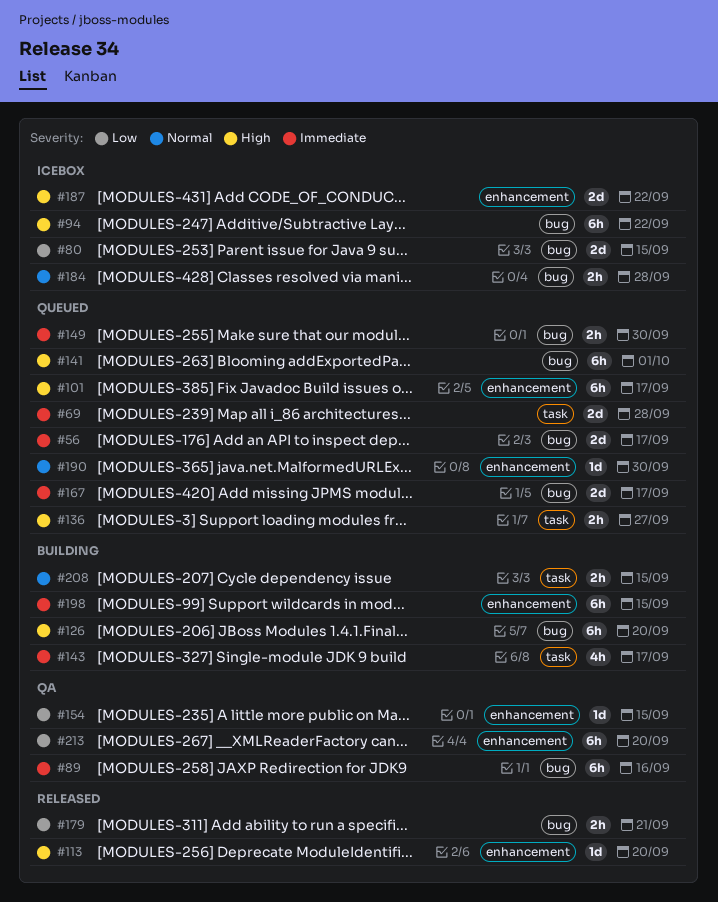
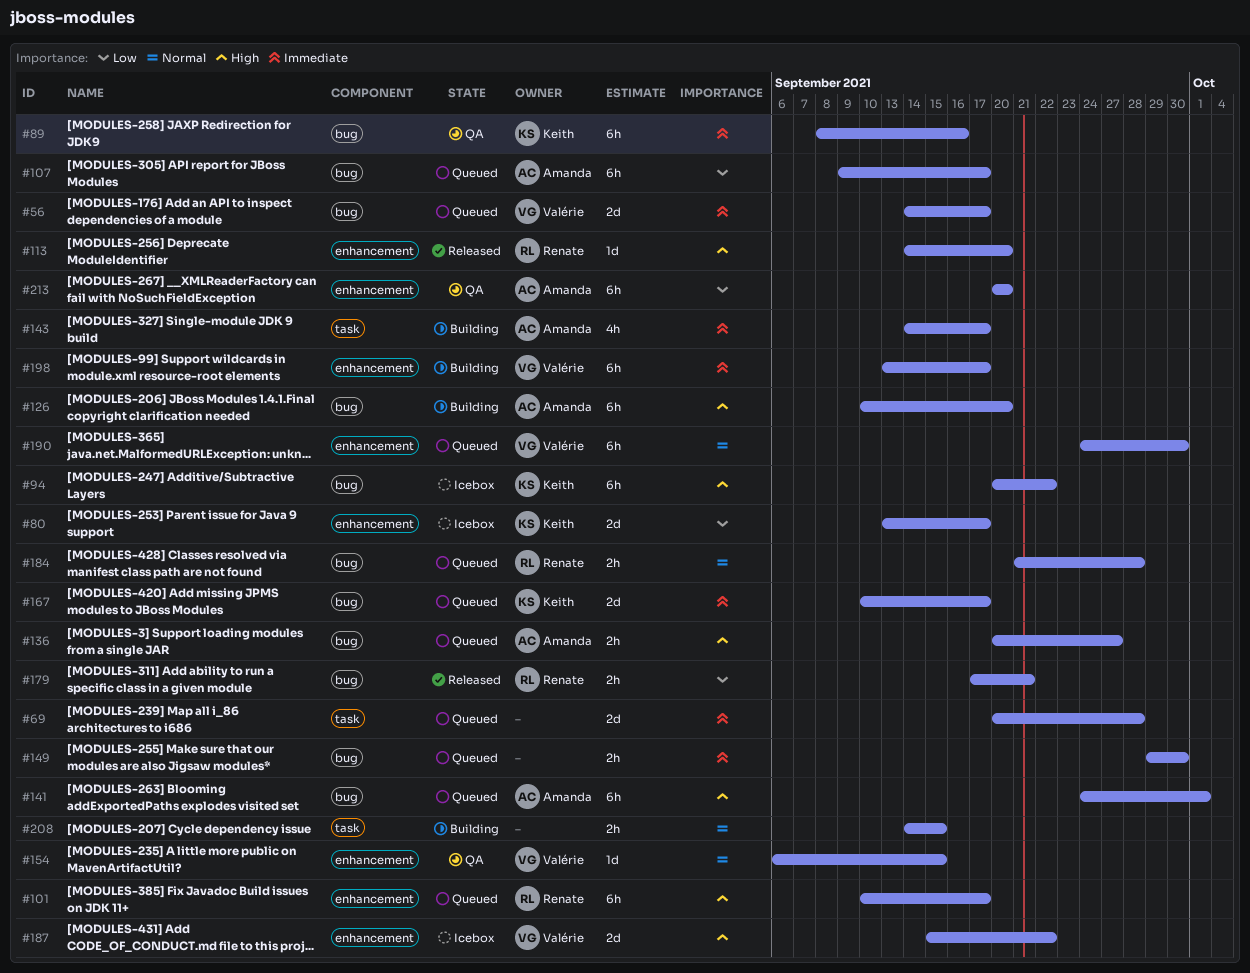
#80, label: bug -> enhancement
#80, due: Sep 15 -> Sep 17
#107: none -> present
#136, label: task -> bug
#154, priority: Low -> Normal
#184, status: Icebox -> Queued
#190, estimate: 1d -> 6h
#198, due: Sep 15 -> Sep 17

